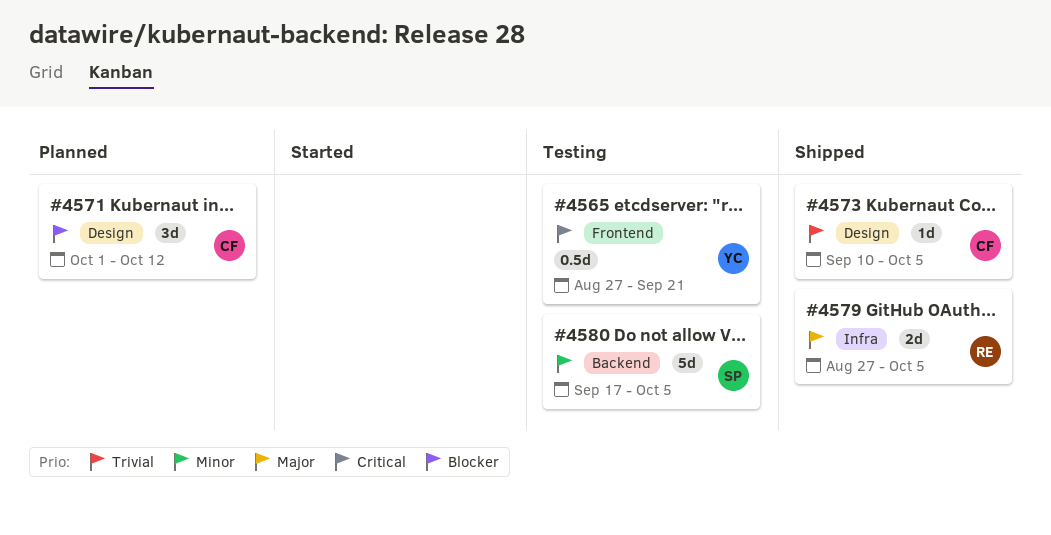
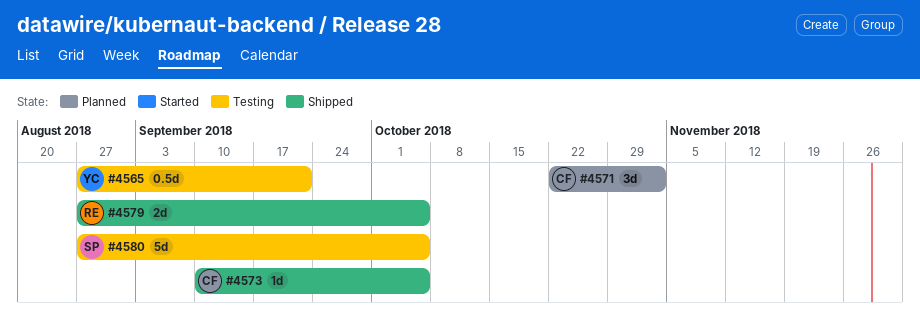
#4571, start: Oct 1 -> Oct 22
#4571, due: Oct 12 -> Nov 2
#4580, start: Sep 17 -> Aug 27

